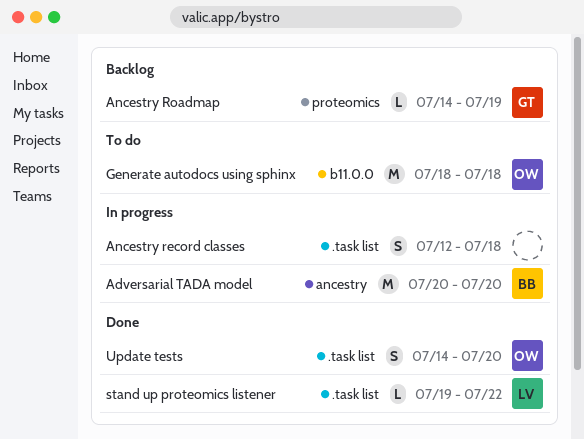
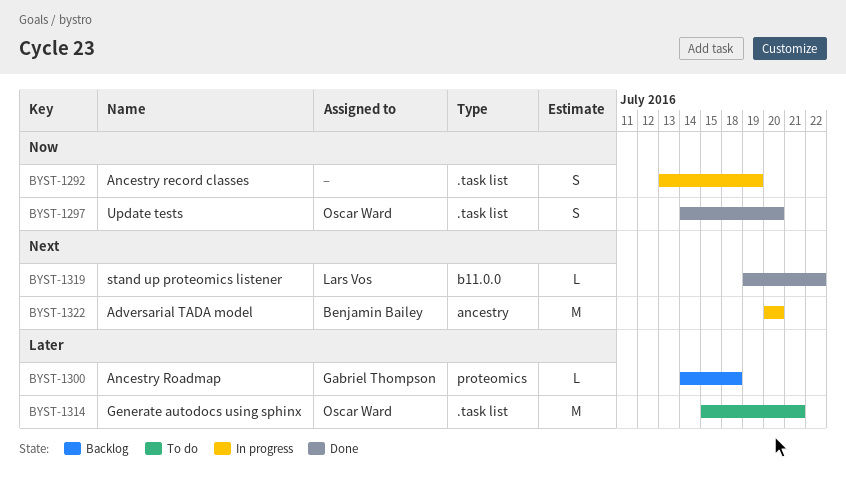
Ancestry record classes, start: Jul 12 -> Jul 13
Ancestry record classes, due: Jul 18 -> Jul 19
Ancestry Roadmap, due: Jul 19 -> Jul 18
Generate autodocs using sphinx, label: b11.0.0 -> .task list
Generate autodocs using sphinx, start: Jul 18 -> Jul 15
Generate autodocs using sphinx, due: Jul 18 -> Jul 21
stand up proteomics listener, label: .task list -> b11.0.0

